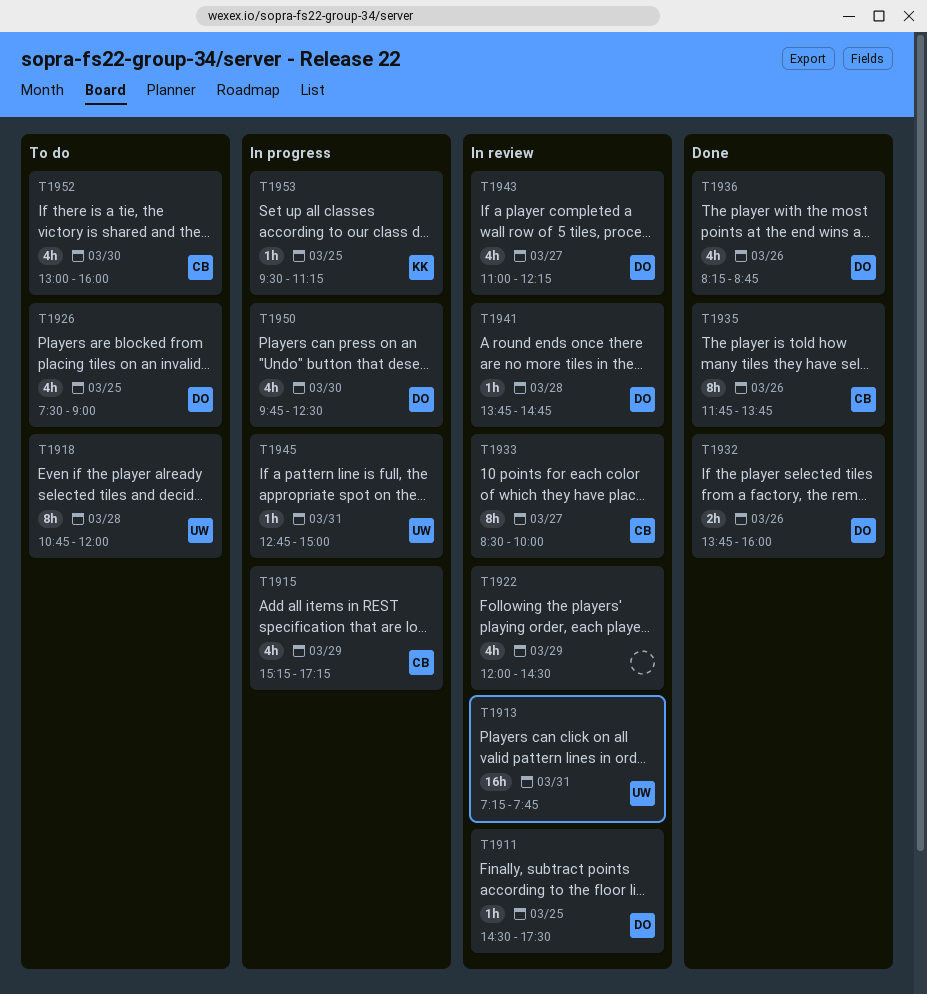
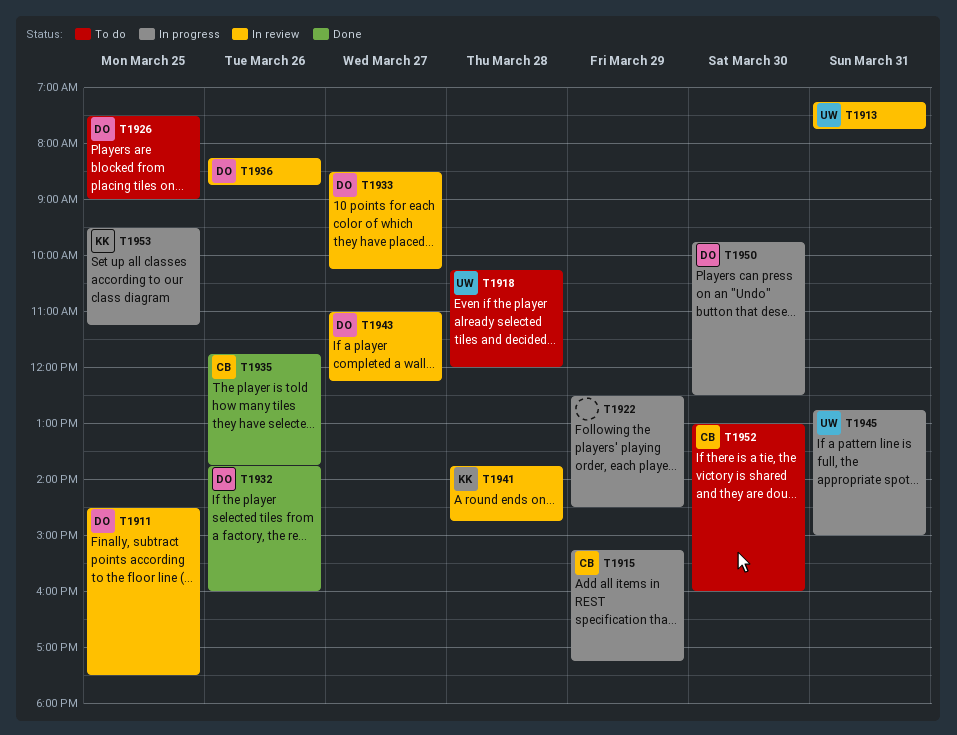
T1918, begins: 10:45 -> 10:15
T1922, status: In review -> In progress
T1922, begins: 12:00 -> 12:30
T1933, owner: CB -> DO
T1933, ends: 10:00 -> 10:15
T1936, status: Done -> In review
T1941, owner: DO -> KK

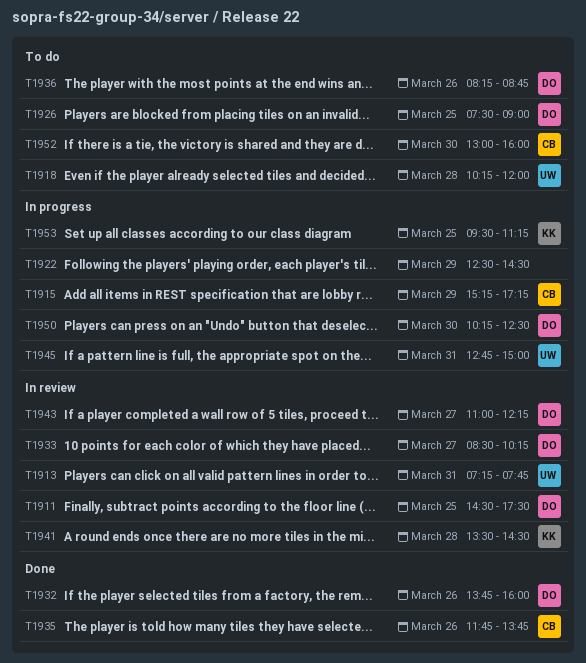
T1936, status: In review -> To do
T1941, begins: 13:45 -> 13:30
T1941, ends: 14:45 -> 14:30
T1950, begins: 09:45 -> 10:15

